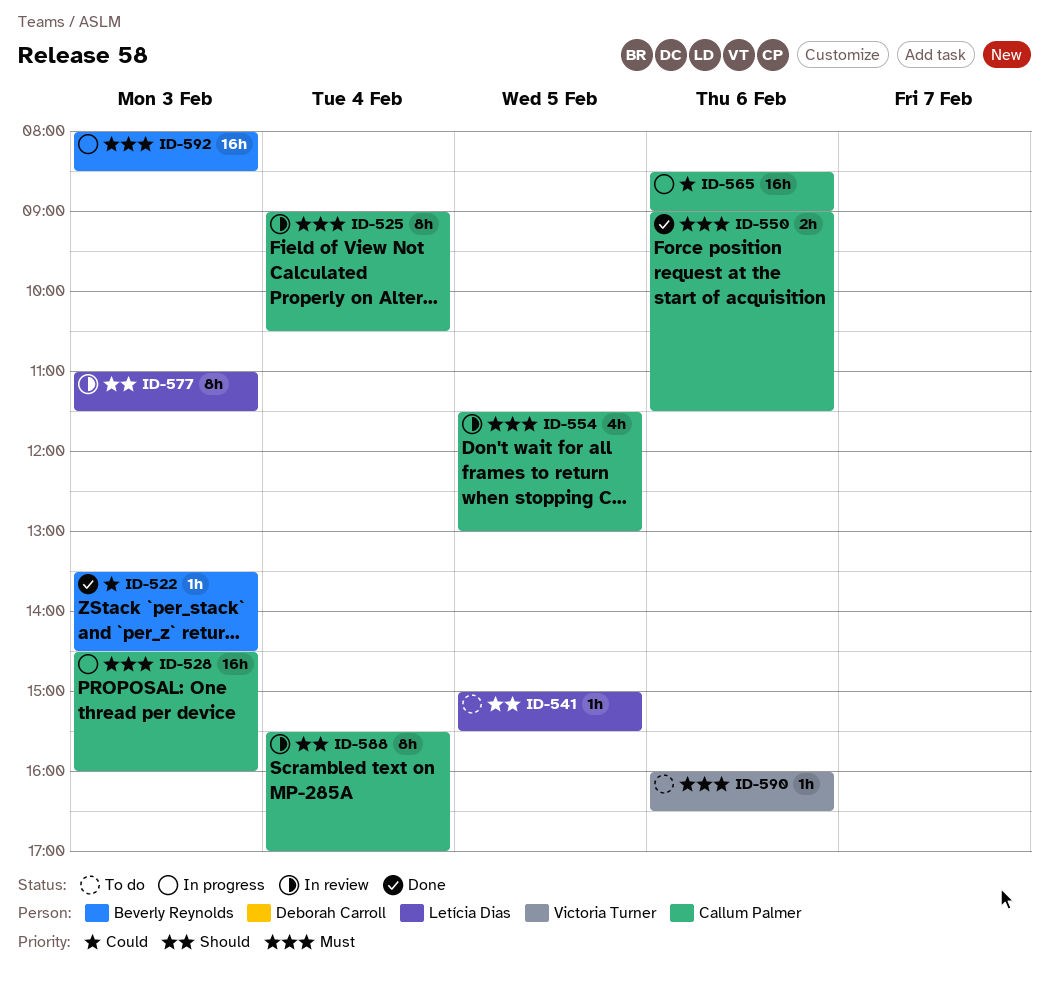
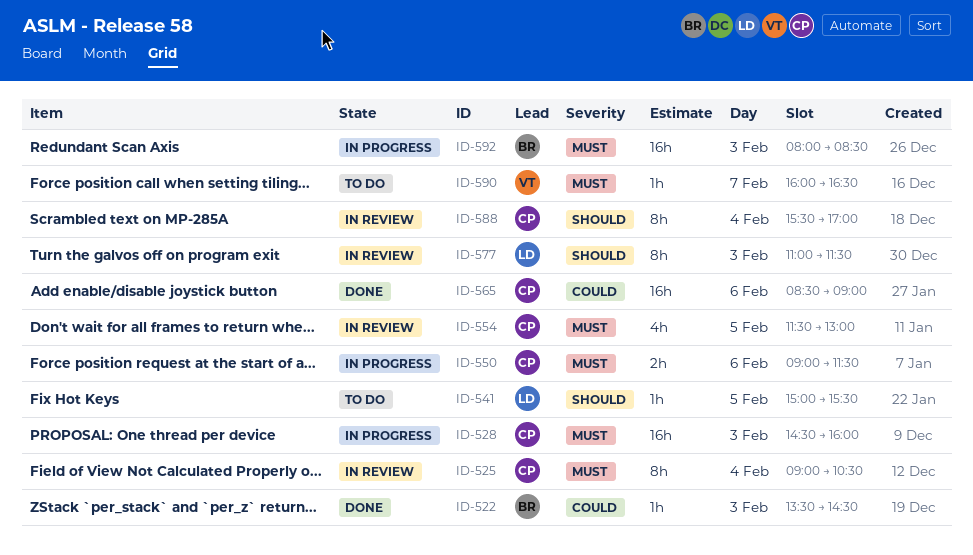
ID-550, status: Done -> In progress
ID-565, status: In progress -> Done
ID-590, day: Feb 6 -> Feb 7

